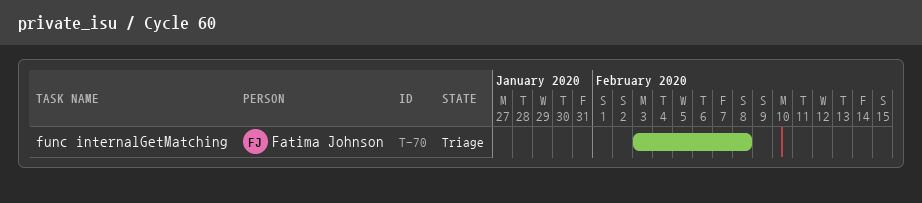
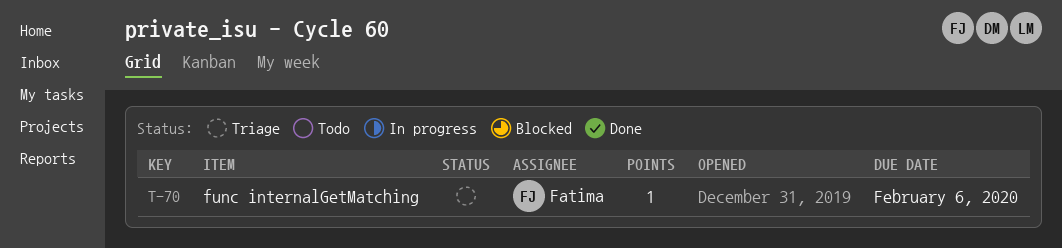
T-70, due: Feb 8 -> Feb 6

